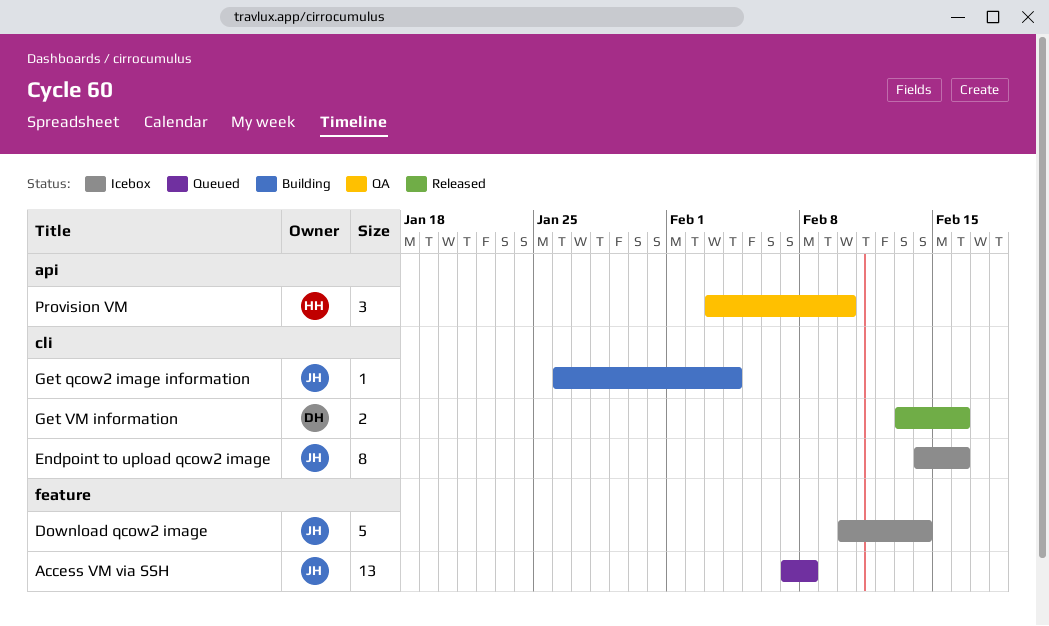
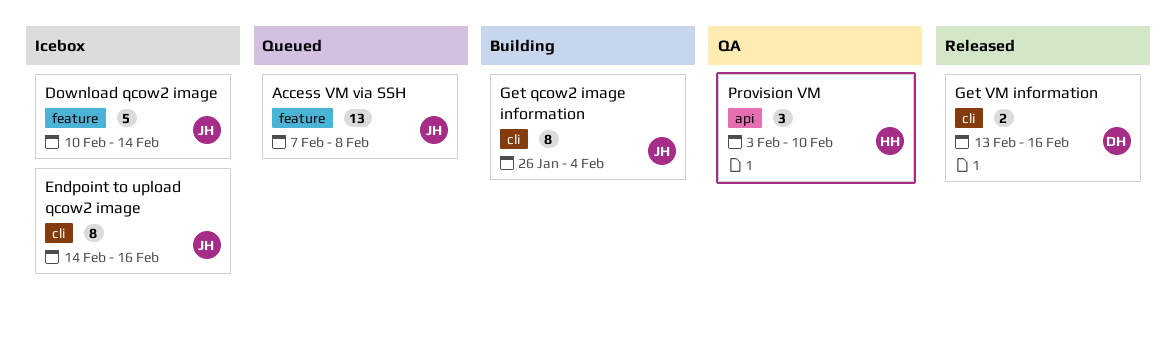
Get qcow2 image information, estimate: 1 -> 8

